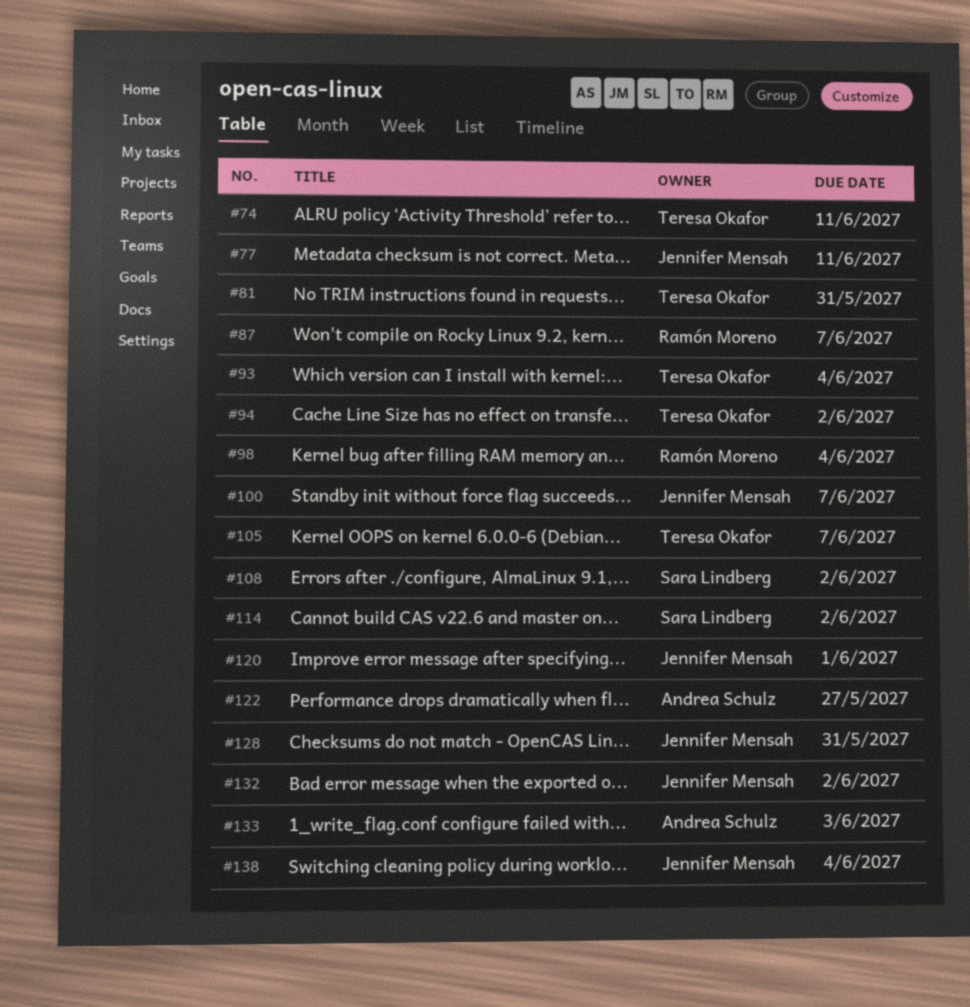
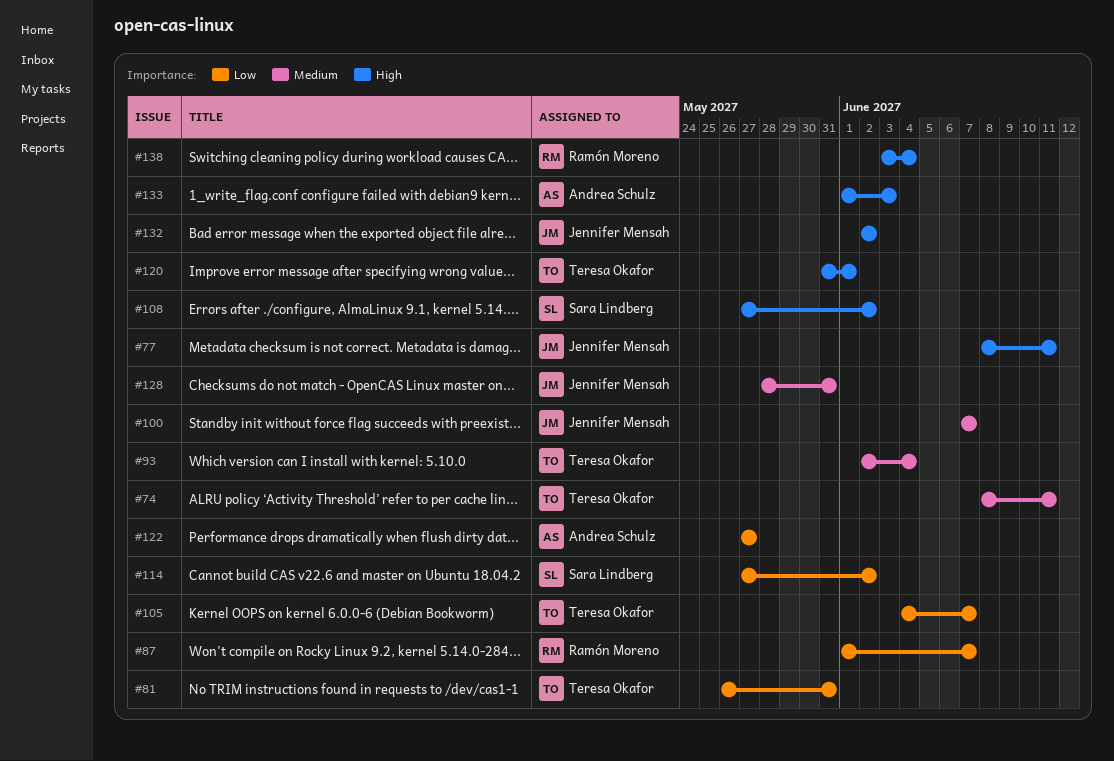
#94: present -> none
#98: present -> none
#120, owner: Jennifer Mensah -> Teresa Okafor
#138, owner: Jennifer Mensah -> Ramón Moreno

